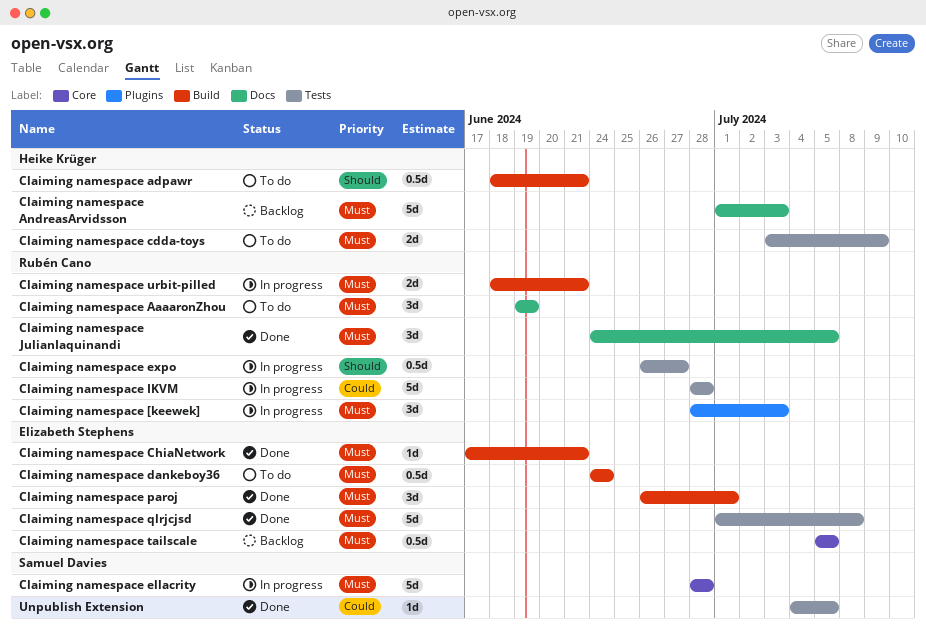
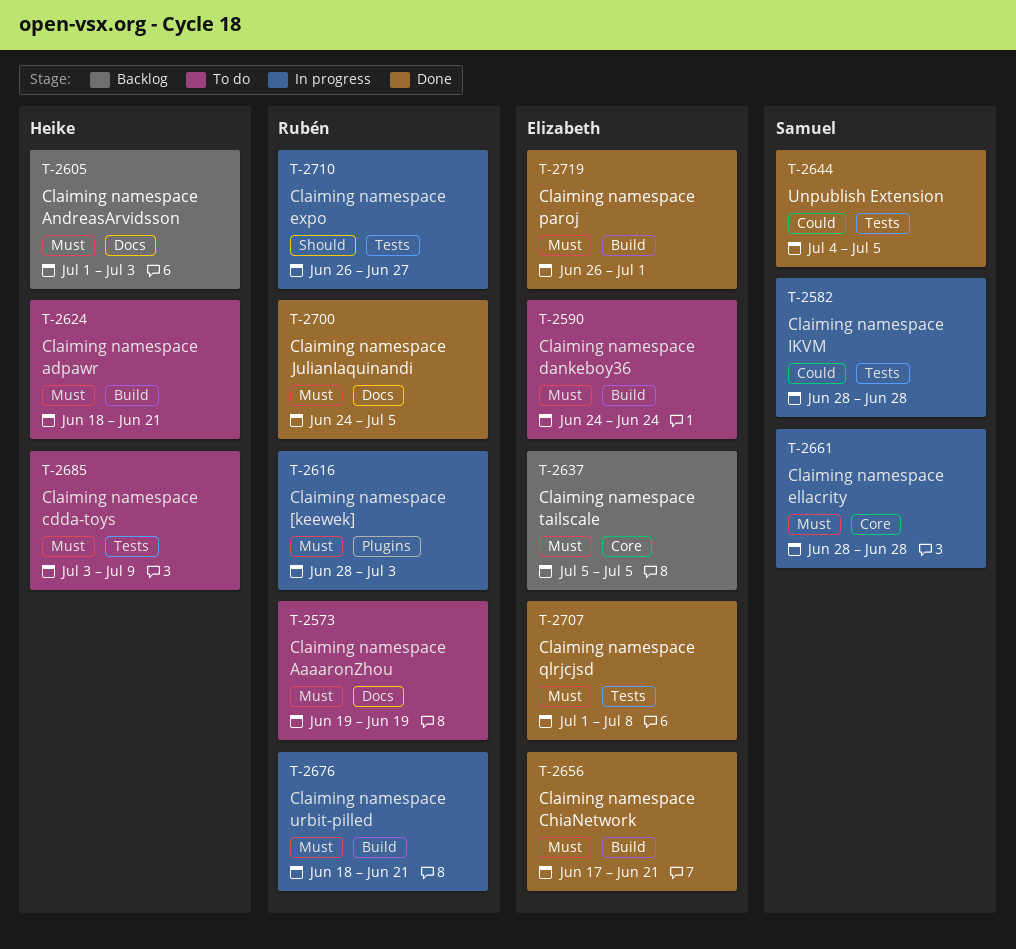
Claiming namespace adpawr, priority: Should -> Must
Claiming namespace IKVM, owner: Rubén Cano -> Samuel Davies

